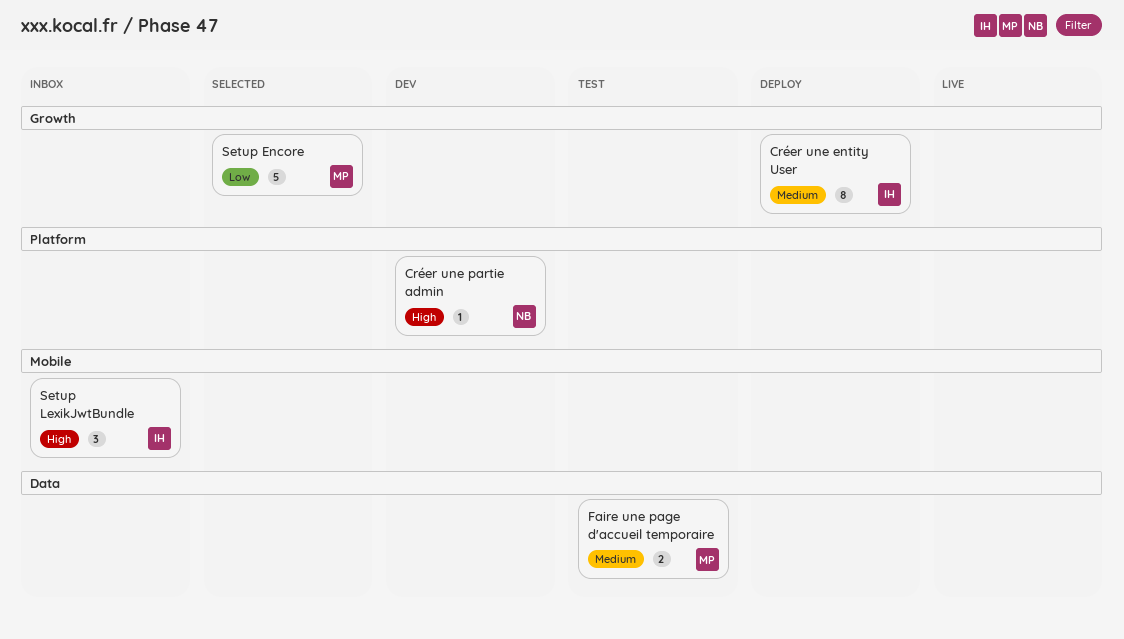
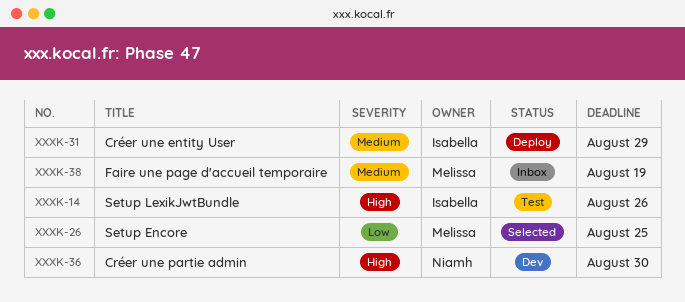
Faire une page d'accueil temporaire, status: Test -> Inbox
Setup LexikJwtBundle, status: Inbox -> Test

